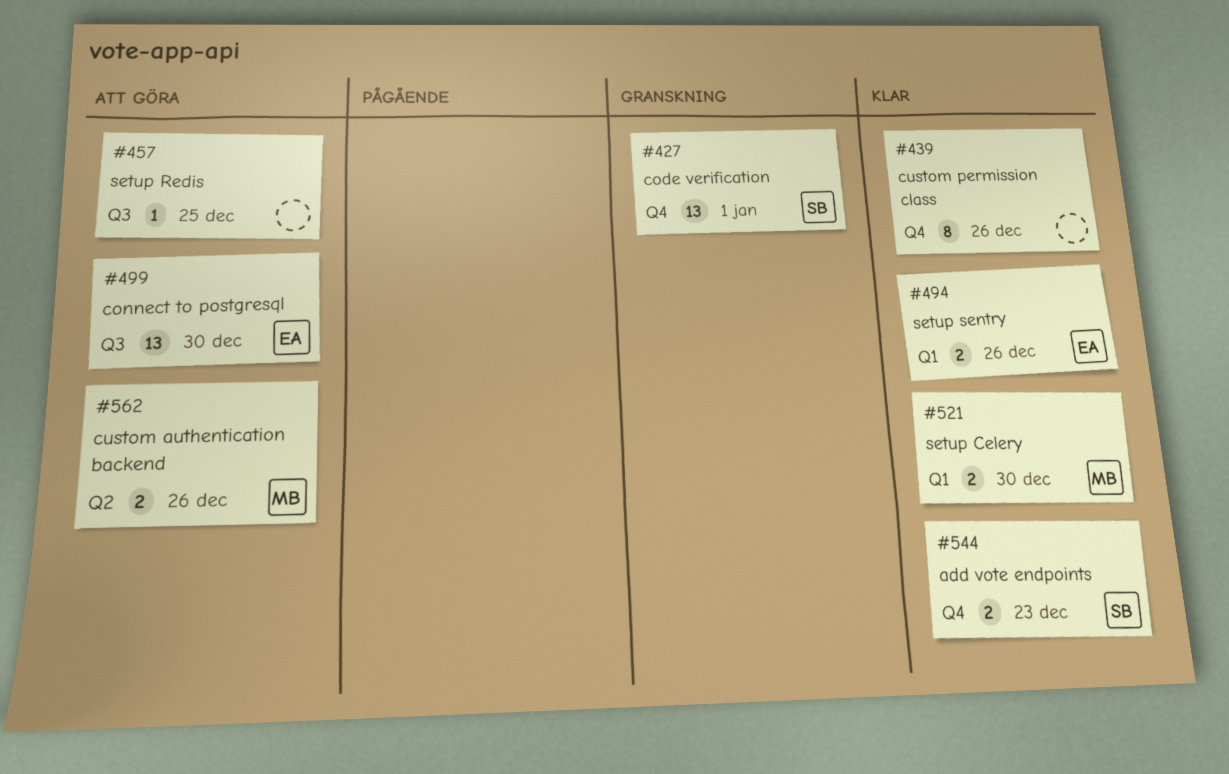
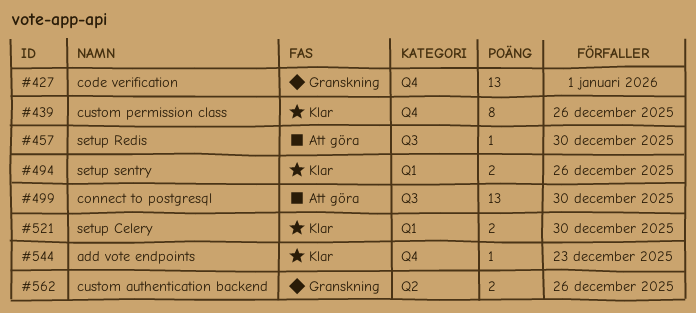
#457, due: Dec 25 -> Dec 30
#544, estimate: 2 -> 1
#562, status: Att göra -> Granskning

